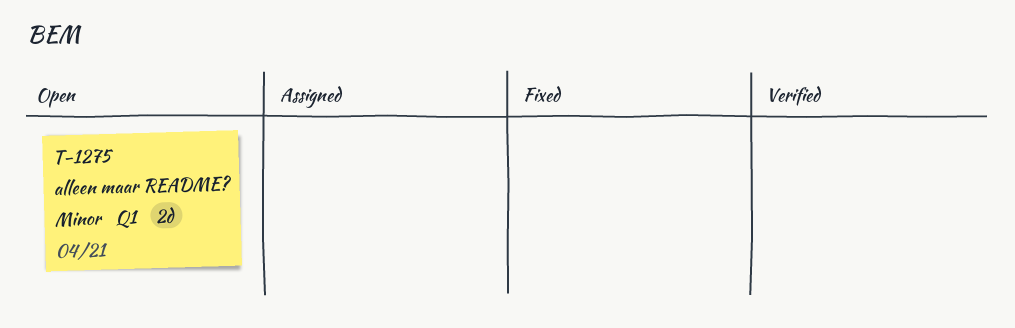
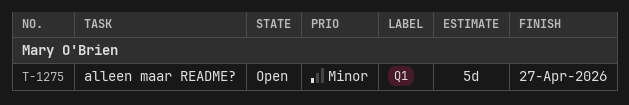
T-1275, estimate: 2d -> 5d
T-1275, due: Apr 21 -> Apr 27

